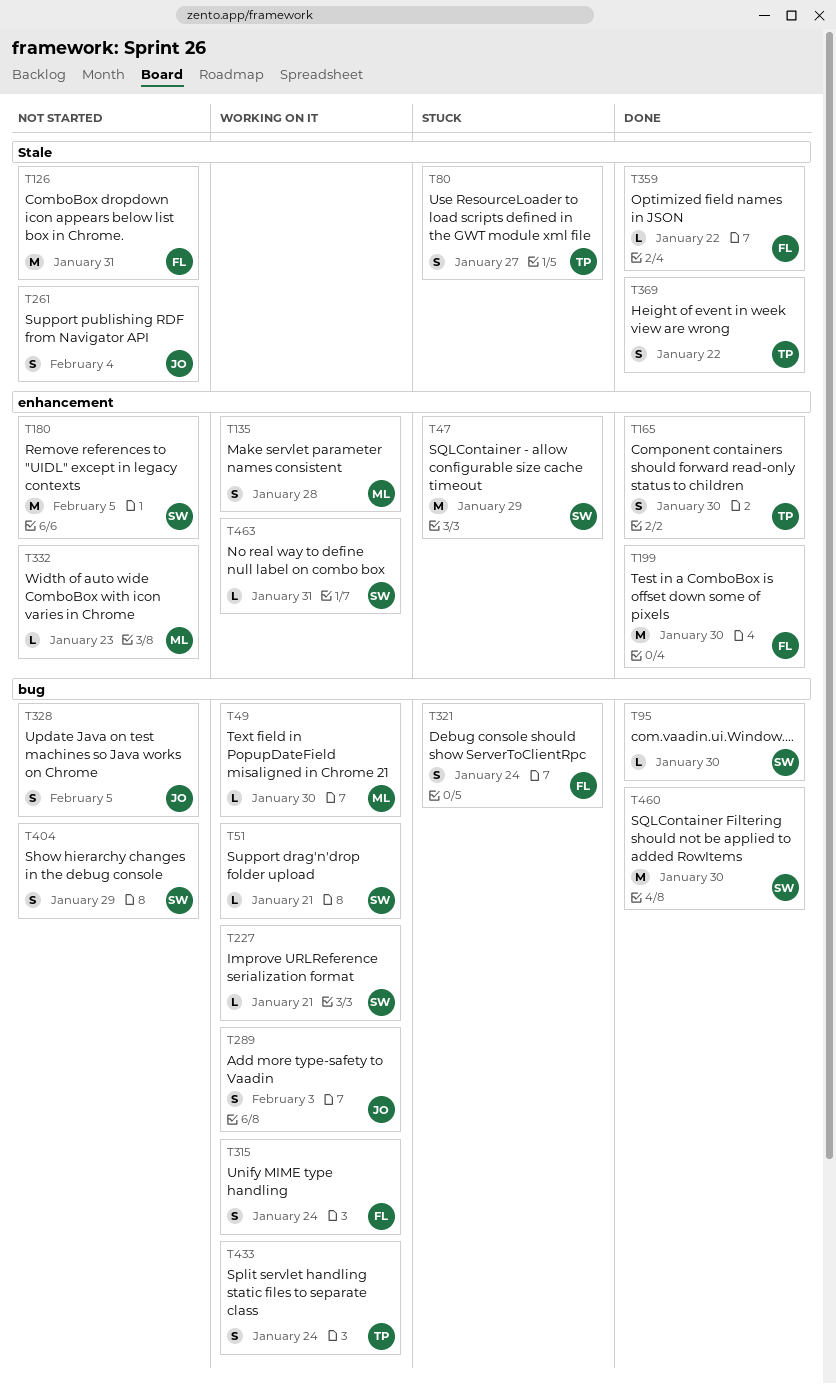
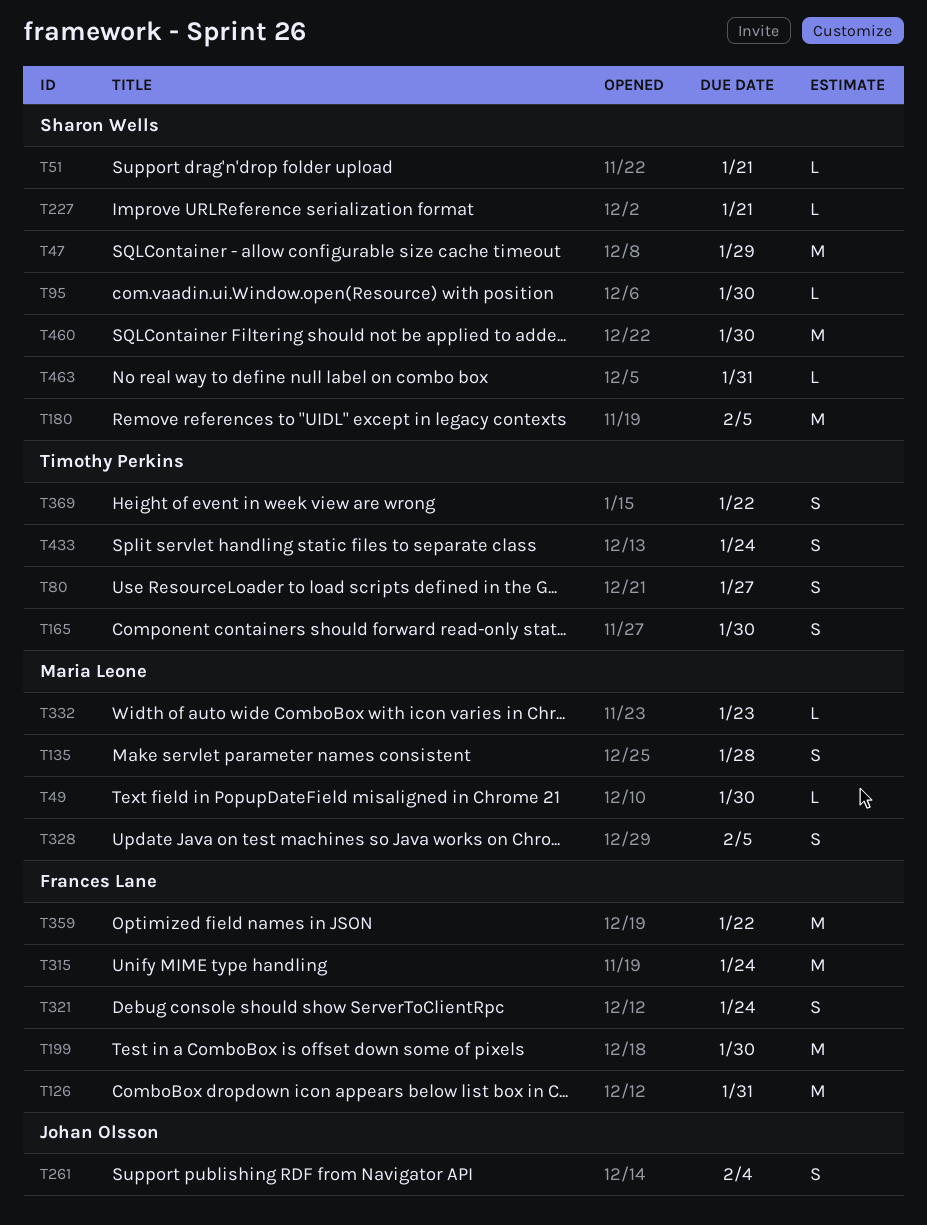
T289: present -> none
T315, estimate: S -> M
T328, owner: Johan Olsson -> Maria Leone
T359, estimate: L -> M
T404: present -> none

